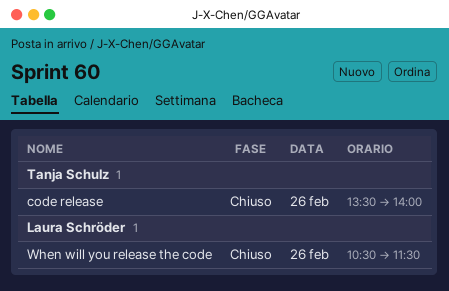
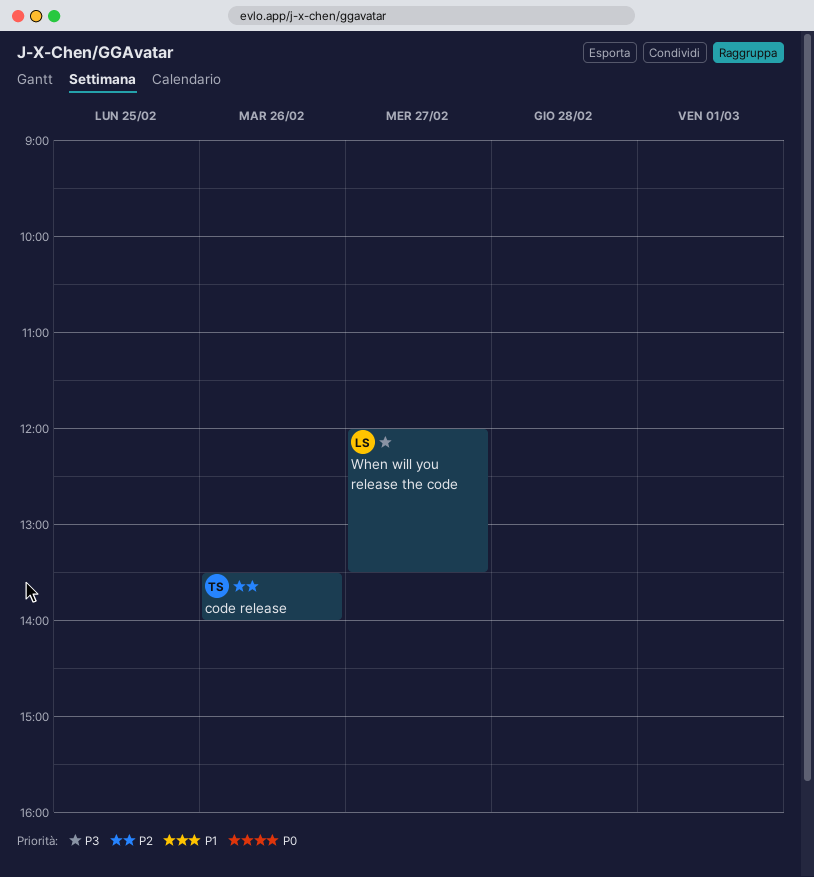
When will you release the code, day: Feb 26 -> Feb 27
When will you release the code, begins: 10:30 -> 12:00
When will you release the code, ends: 11:30 -> 13:30

